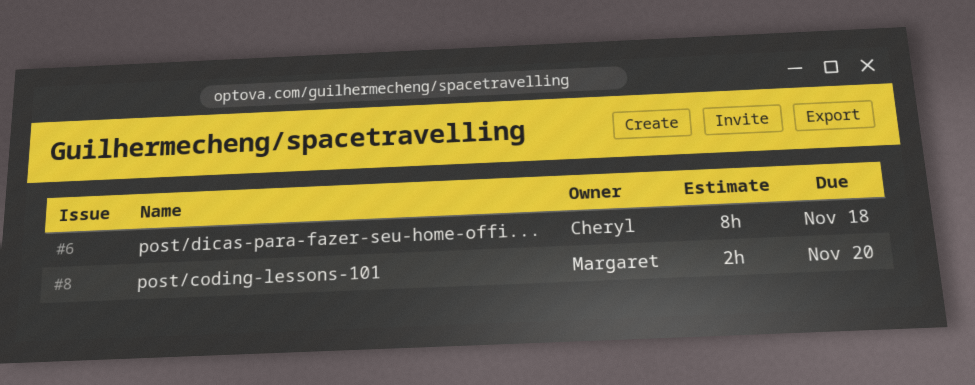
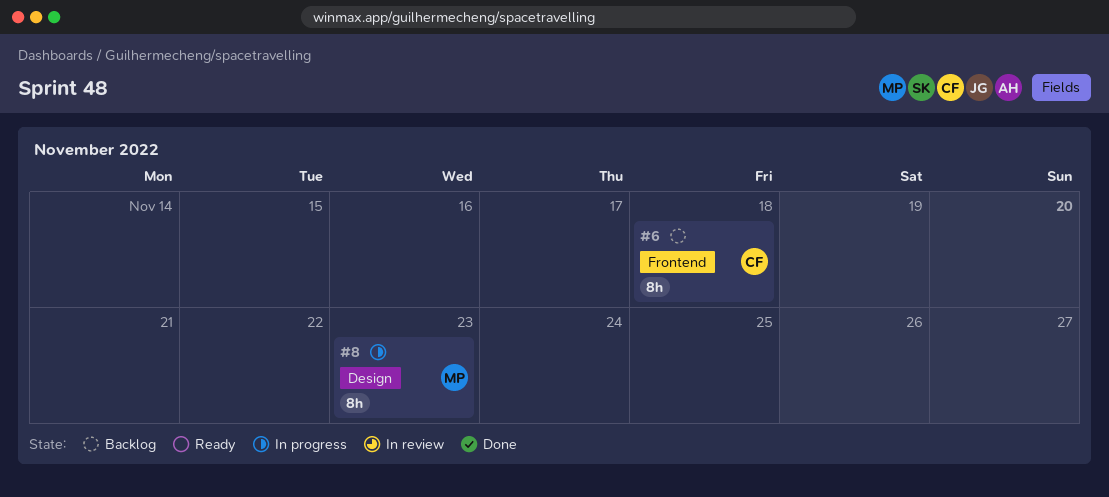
#8, estimate: 2h -> 8h
#8, due: Nov 20 -> Nov 23

